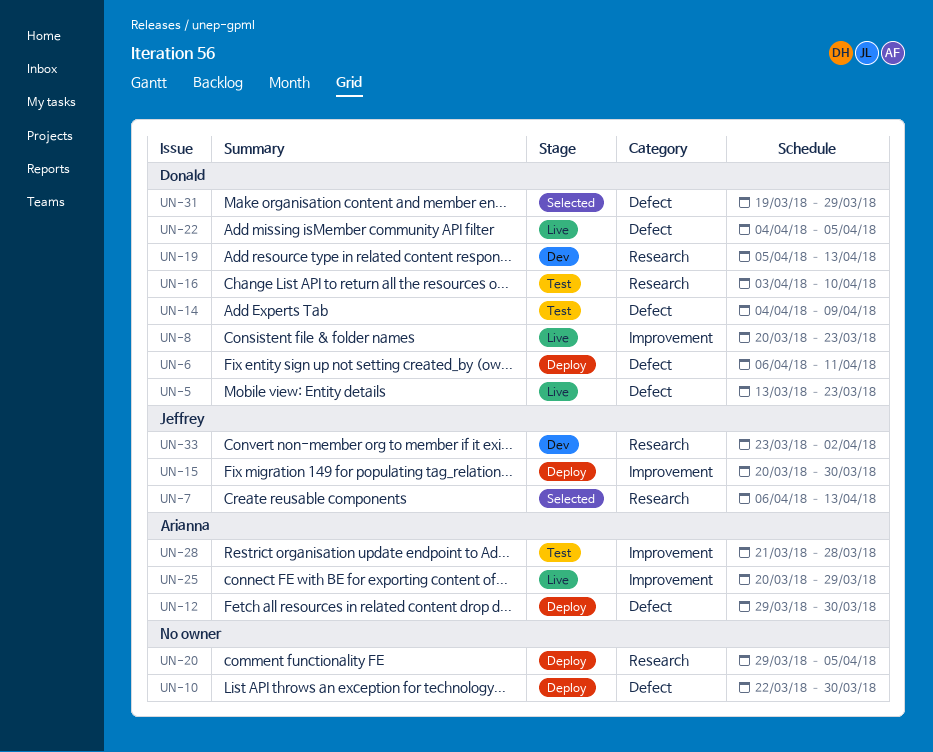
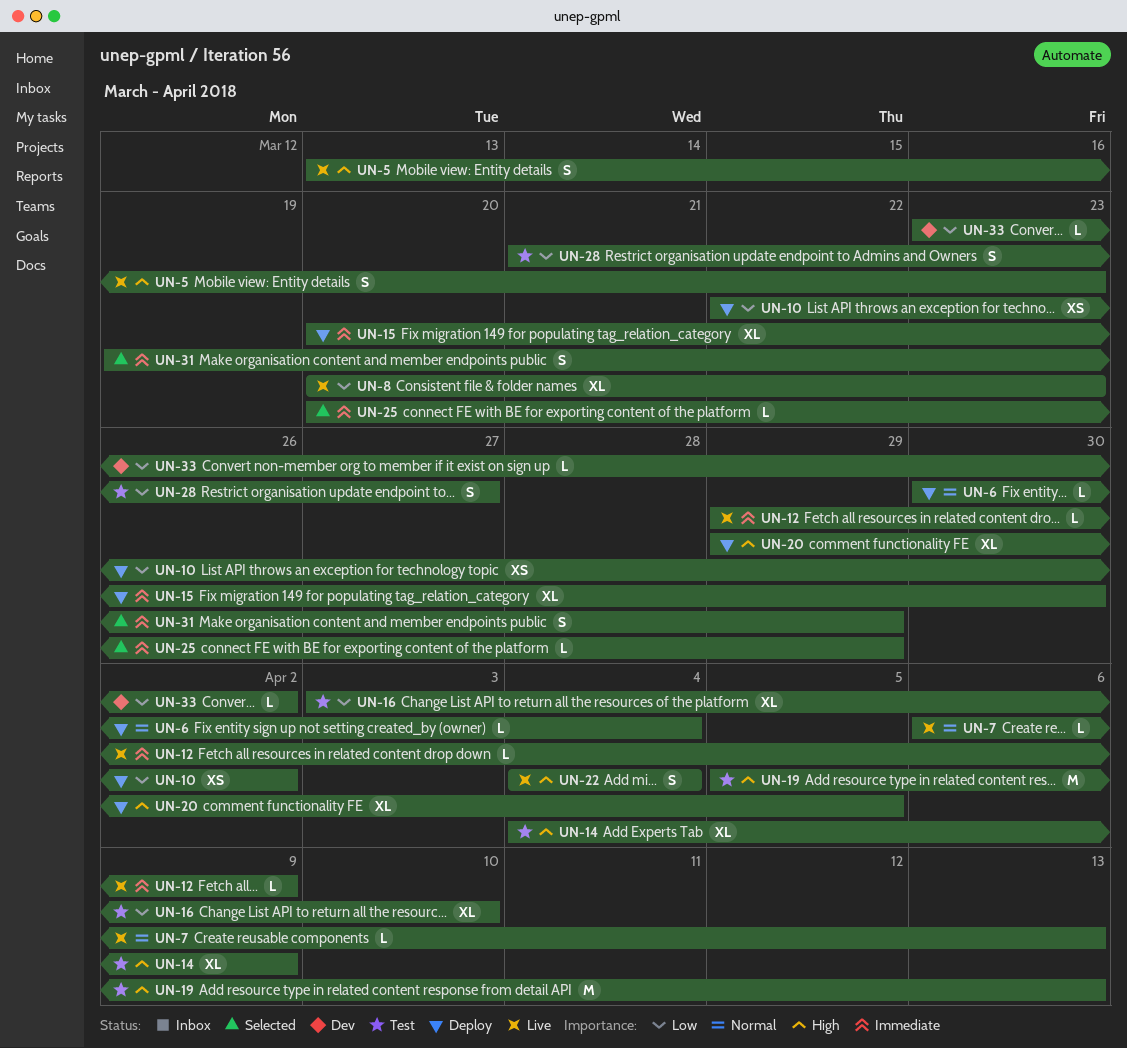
UN-6, start: Apr 6 -> Mar 30
UN-6, due: Apr 11 -> Apr 4
UN-7, status: Selected -> Live
UN-10, due: Mar 30 -> Apr 2
UN-12, status: Deploy -> Live
UN-12, due: Mar 30 -> Apr 9
UN-19, status: Dev -> Test
UN-22, due: Apr 5 -> Apr 4
UN-25, status: Live -> Selected
UN-28, due: Mar 28 -> Mar 27

